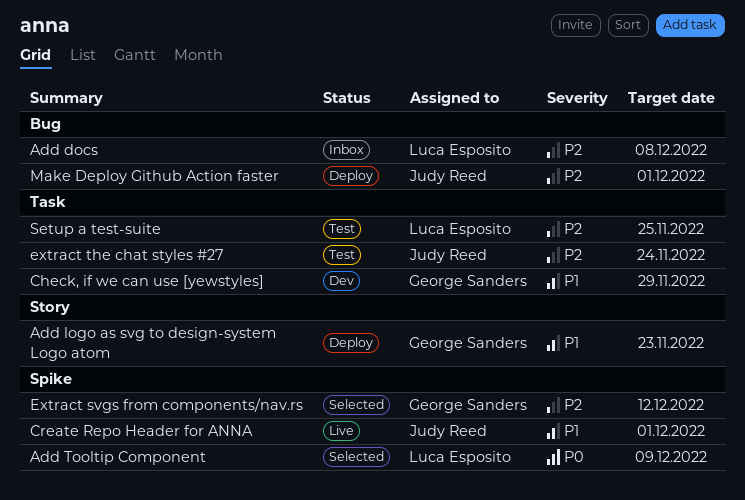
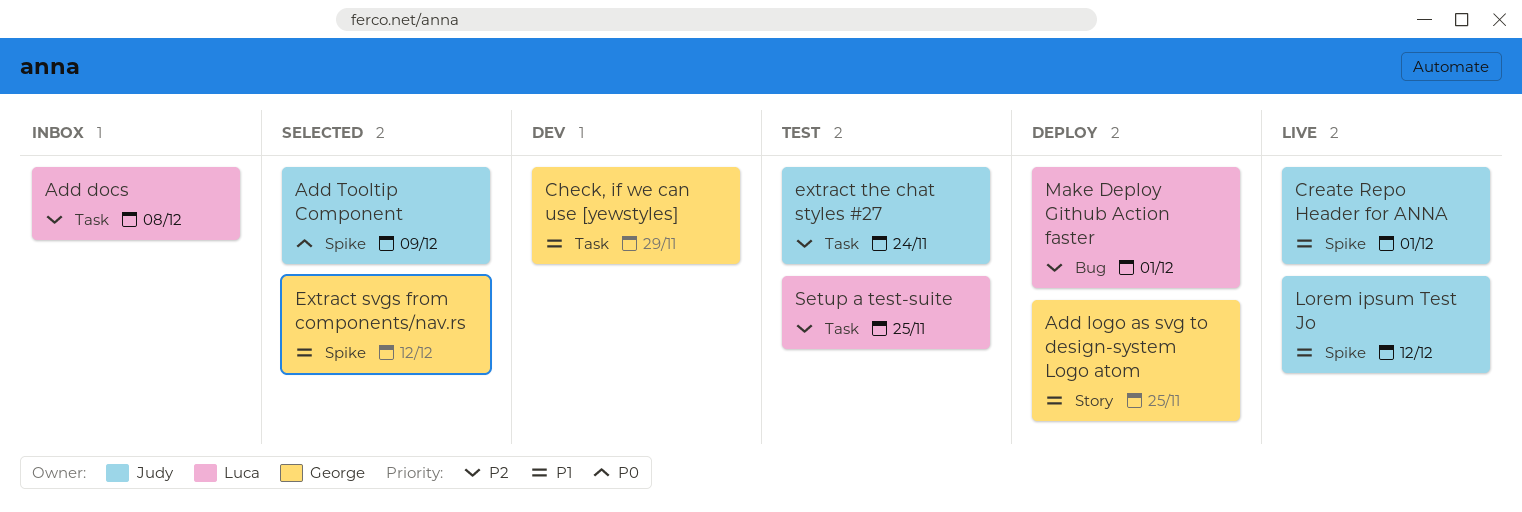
Add docs, label: Bug -> Task
Add logo as svg to design-system Logo atom, due: Nov 23 -> Nov 25
Add Tooltip Component, owner: Luca Esposito -> Judy Reed
Extract svgs from components/nav.rs, priority: P2 -> P1
Lorem ipsum Test Jo: none -> present
Make Deploy Github Action faster, owner: Judy Reed -> Luca Esposito

